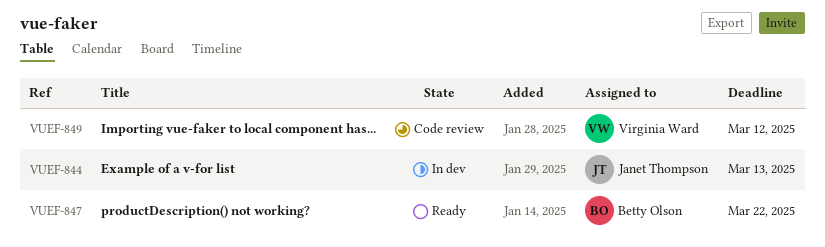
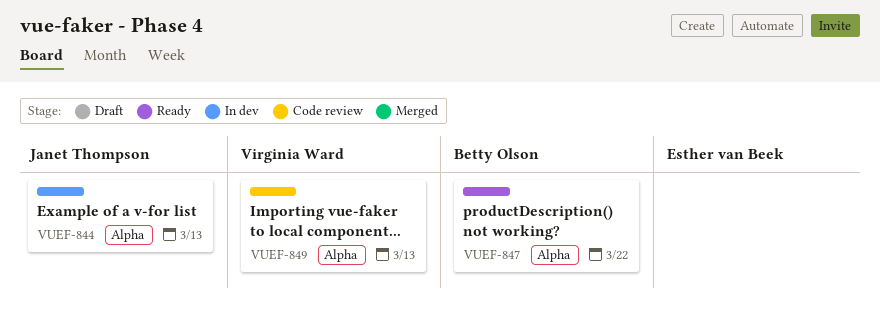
VUEF-849, due: Mar 12 -> Mar 13

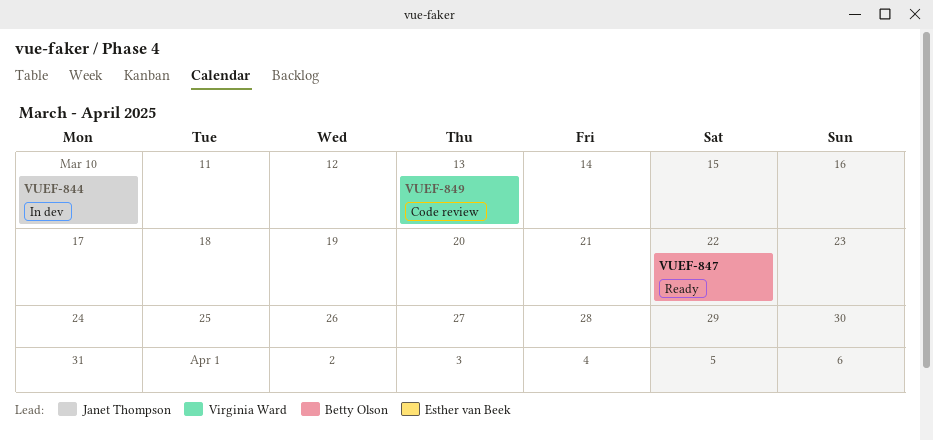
VUEF-844, due: Mar 13 -> Mar 10

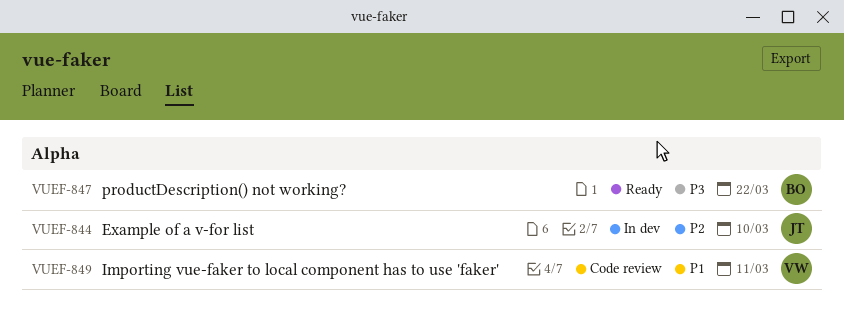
VUEF-849, due: Mar 13 -> Mar 11

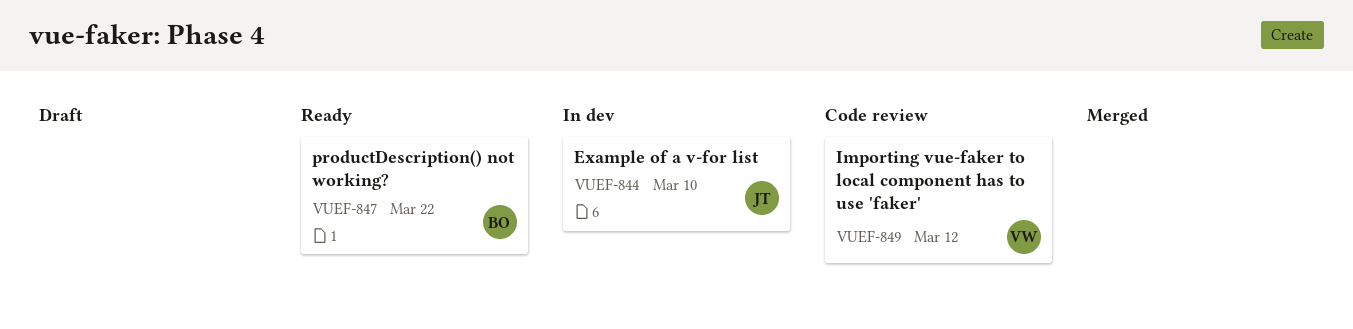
VUEF-849, due: Mar 11 -> Mar 12

